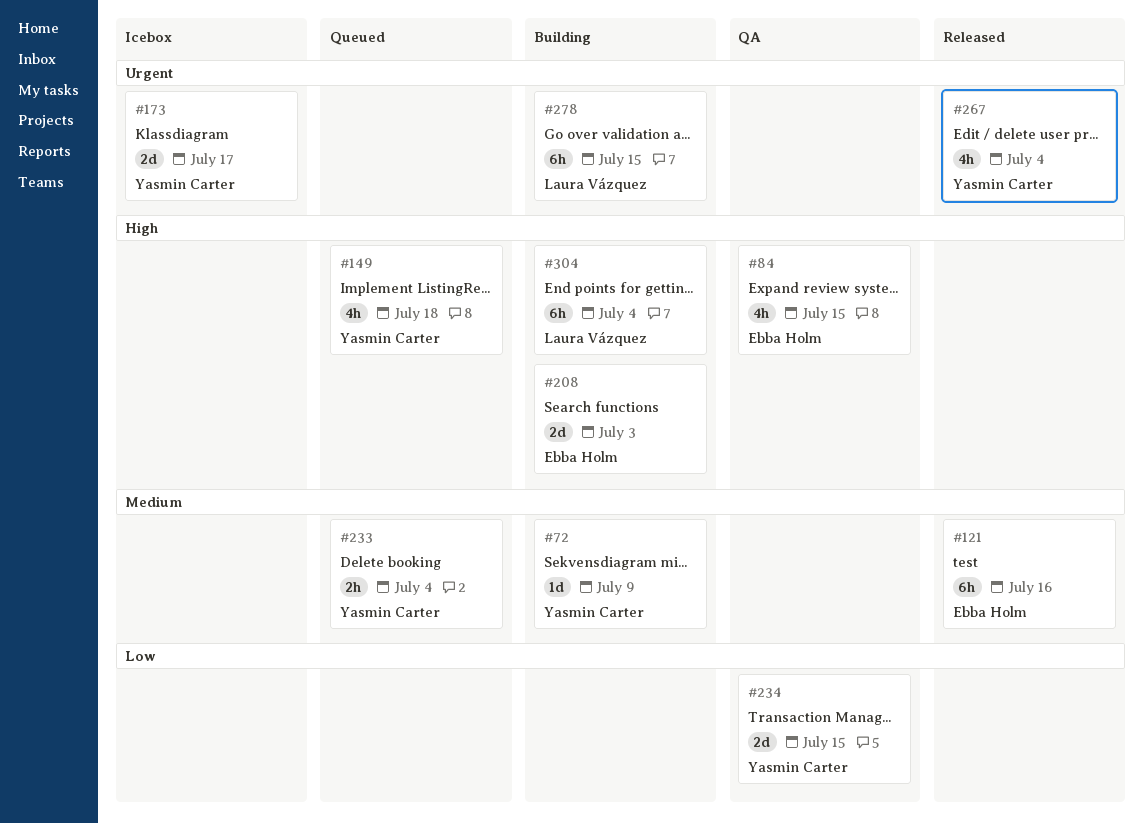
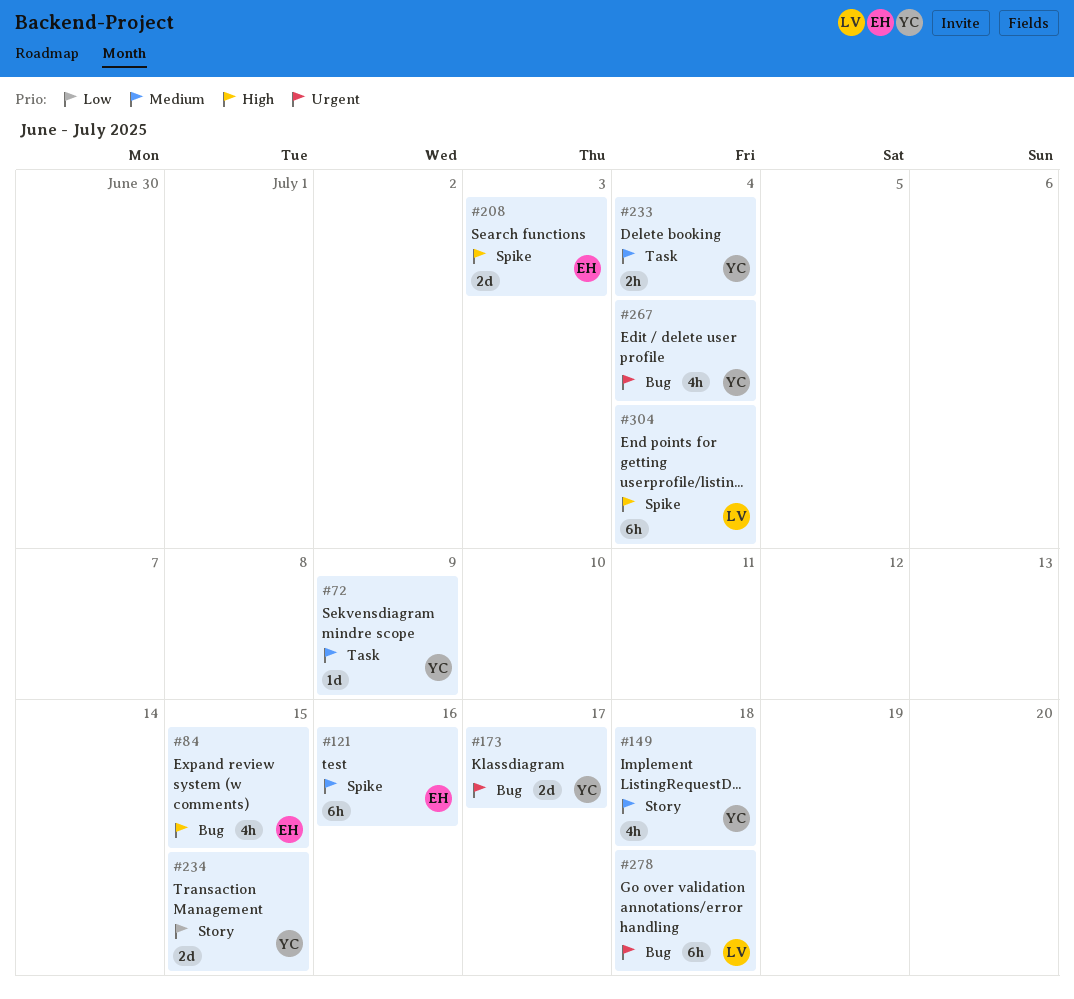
#149, priority: High -> Medium
#278, due: Jul 15 -> Jul 18

